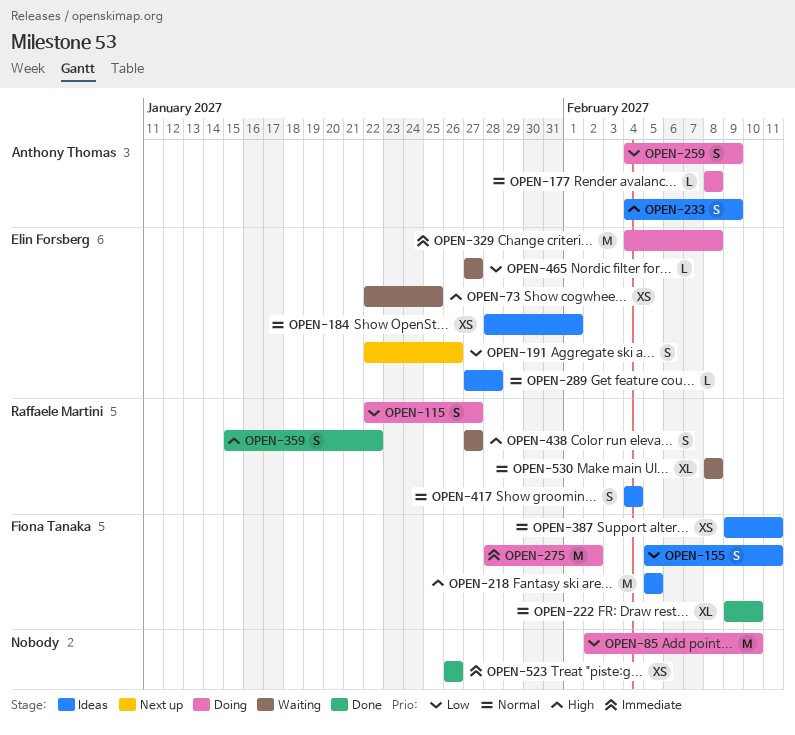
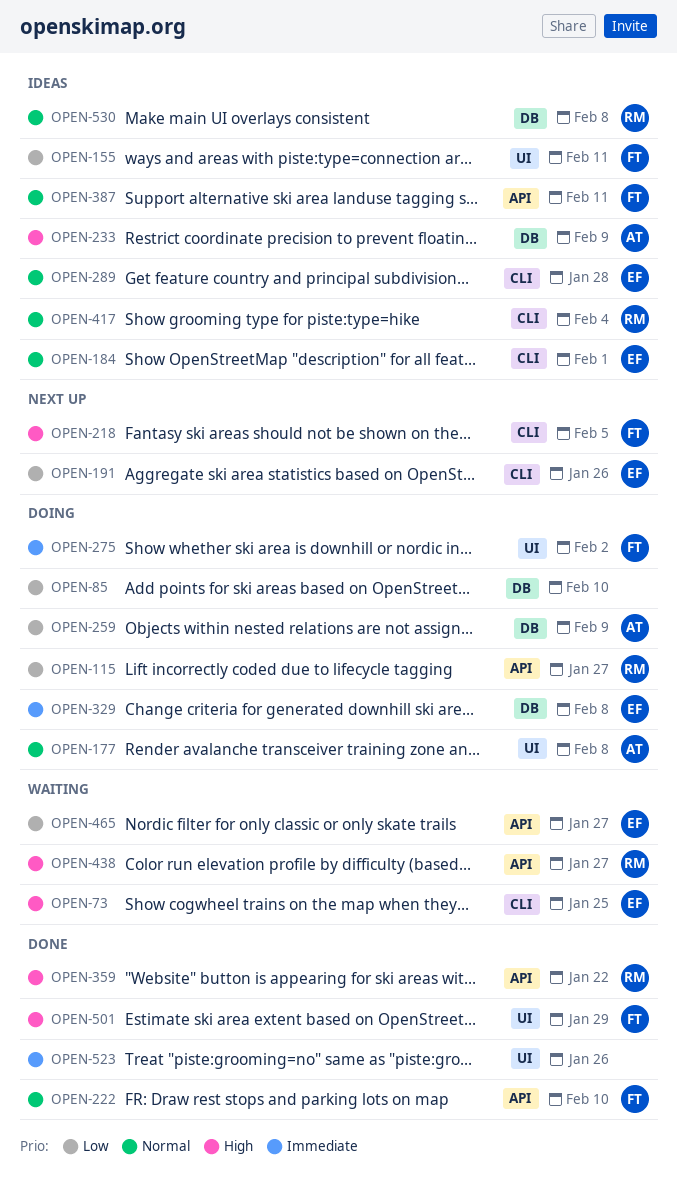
OPEN-218, status: Ideas -> Next up
OPEN-501: none -> present
OPEN-530, status: Waiting -> Ideas

